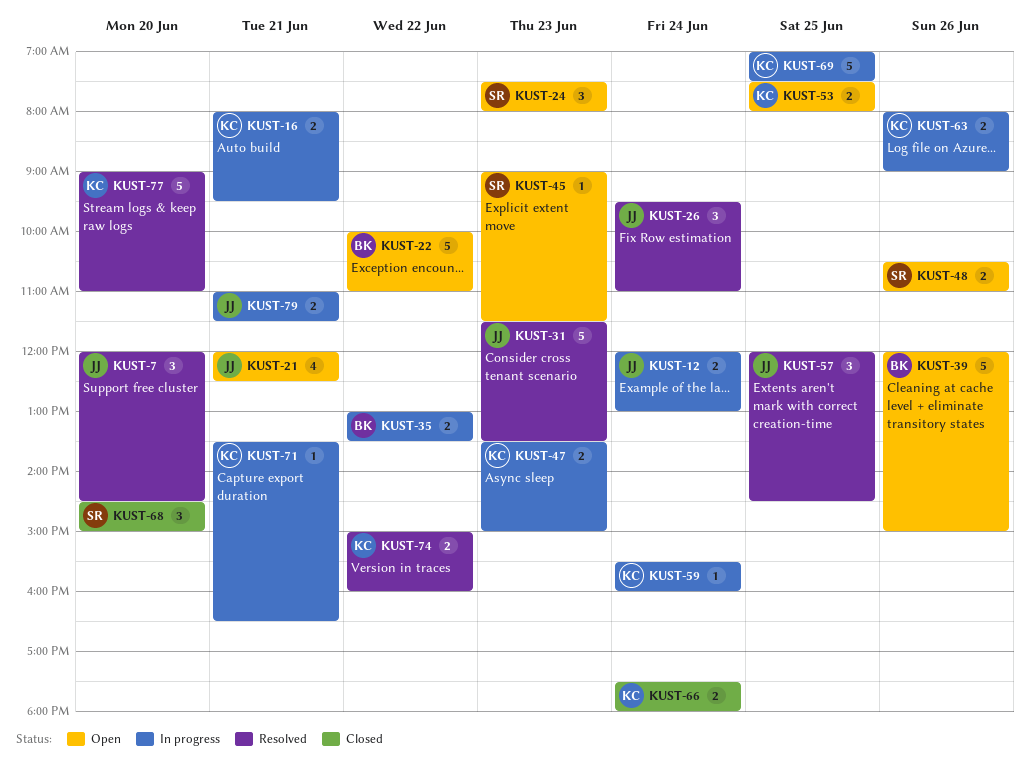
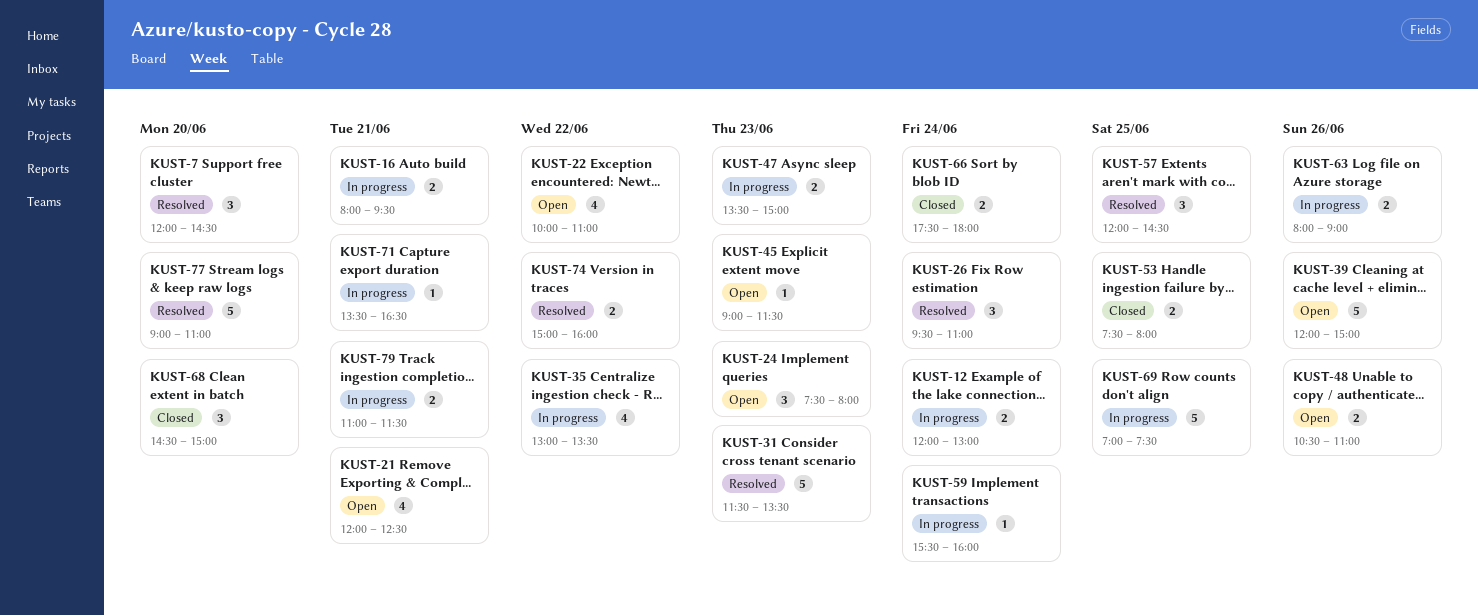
KUST-22, estimate: 5 -> 4
KUST-35, estimate: 2 -> 4
KUST-53, status: Open -> Closed

